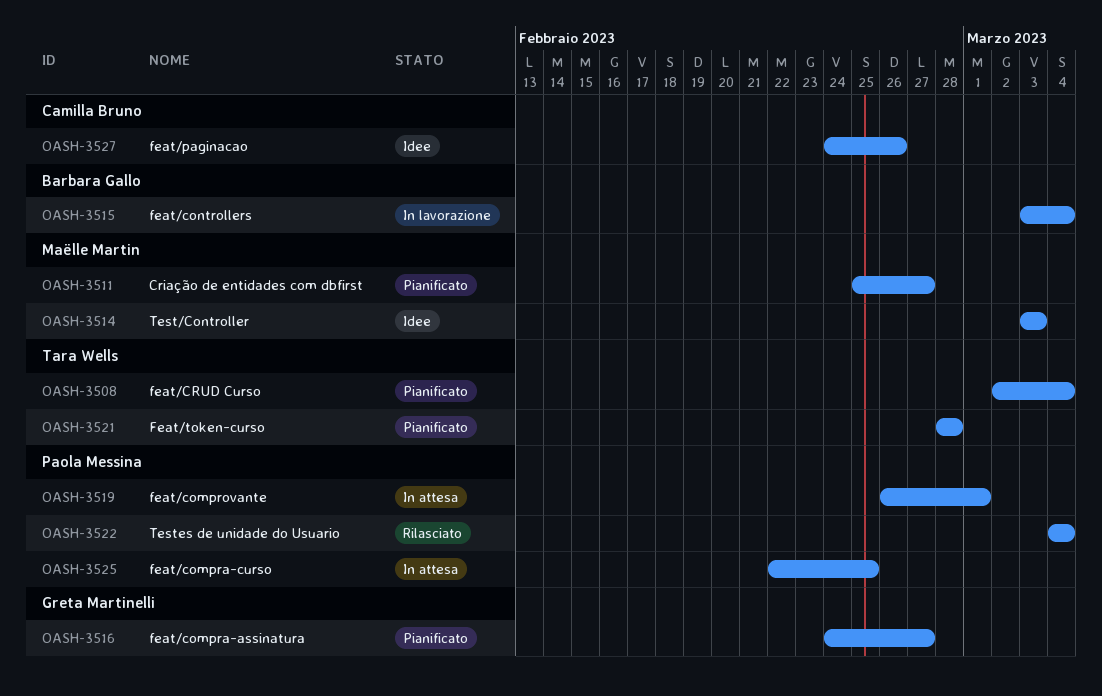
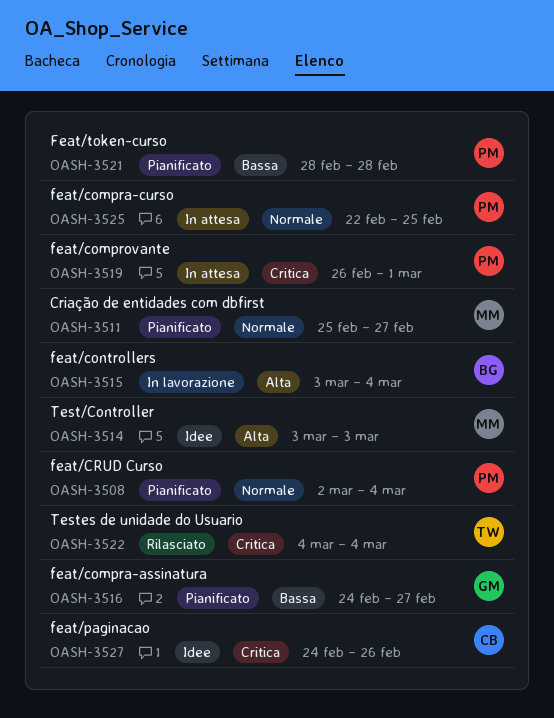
OASH-3508, owner: Tara Wells -> Paola Messina
OASH-3521, owner: Tara Wells -> Paola Messina
OASH-3522, owner: Paola Messina -> Tara Wells

